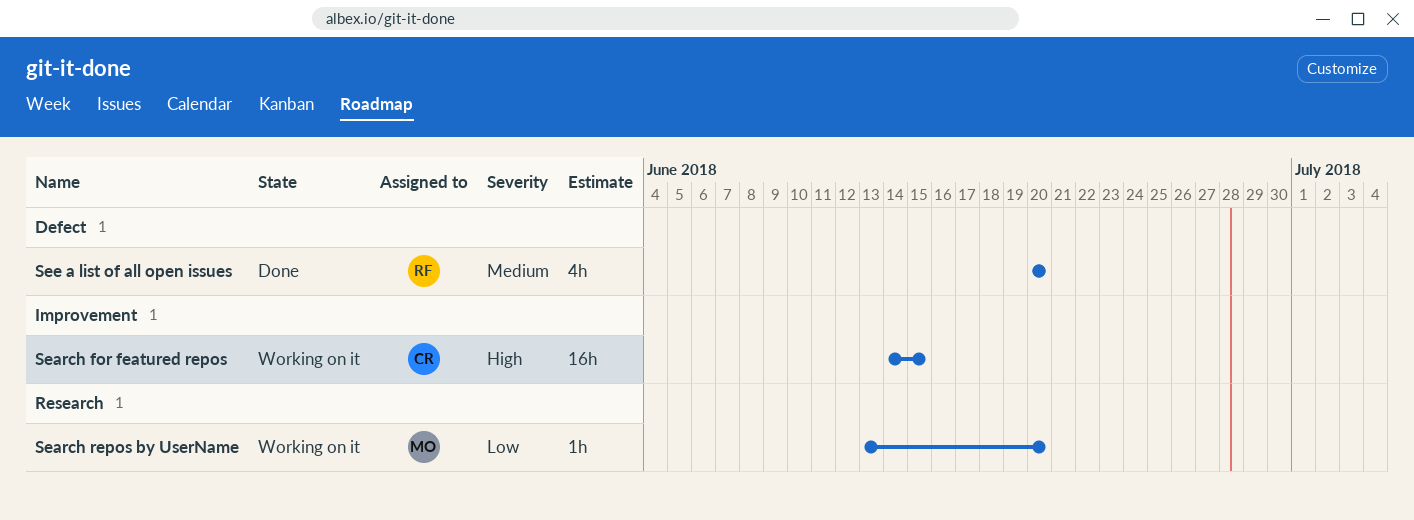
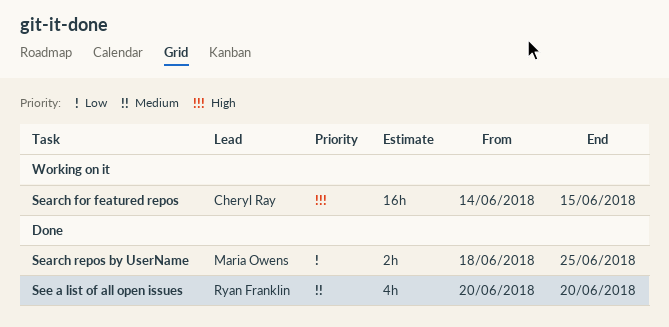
Search repos by UserName, status: Working on it -> Done
Search repos by UserName, estimate: 1h -> 2h
Search repos by UserName, start: Jun 13 -> Jun 18
Search repos by UserName, due: Jun 20 -> Jun 25

